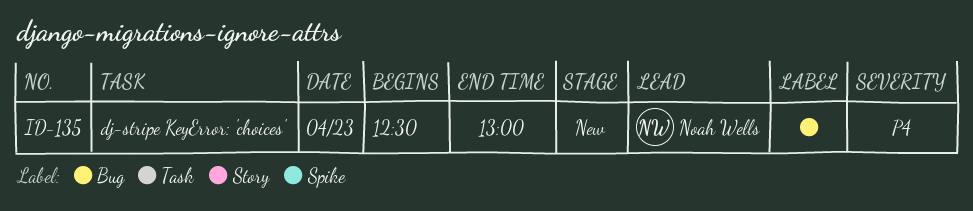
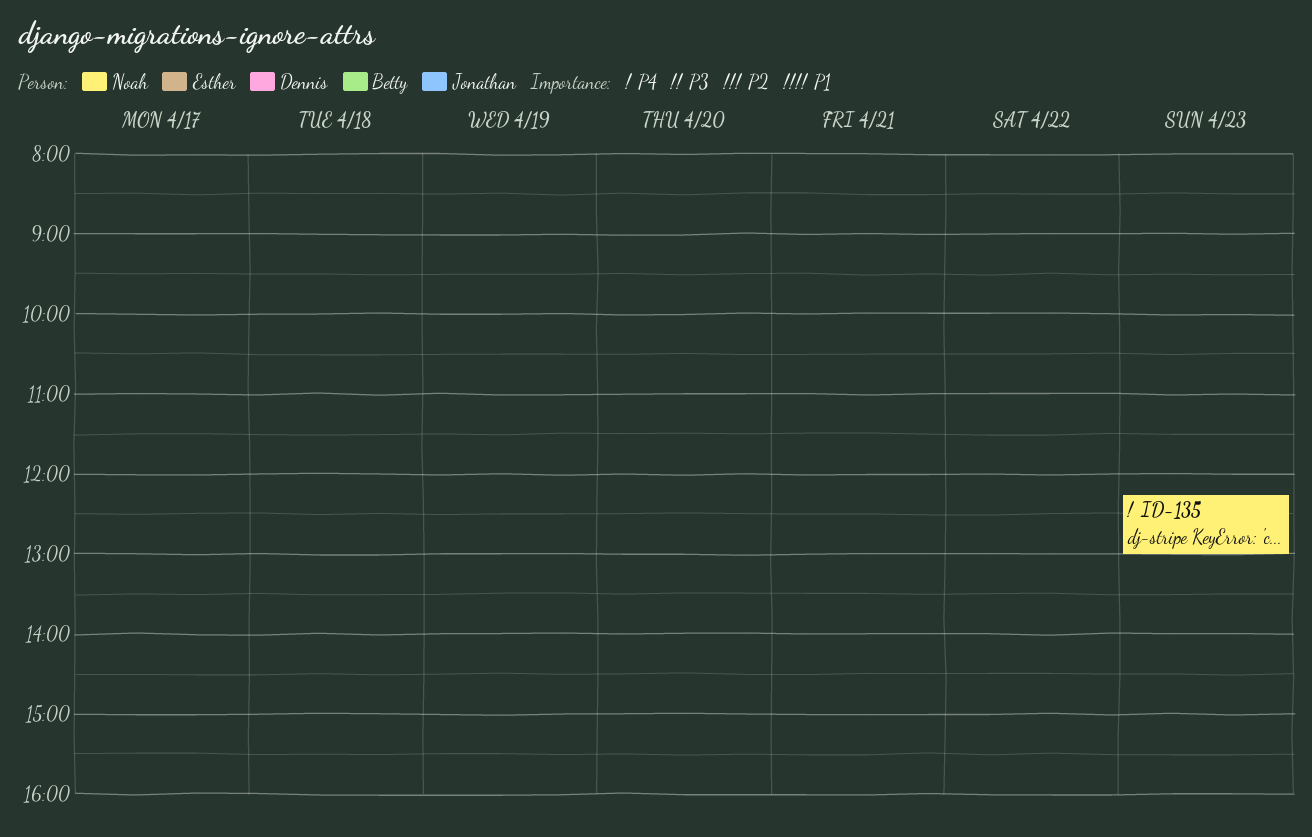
ID-135, begins: 12:30 -> 12:15

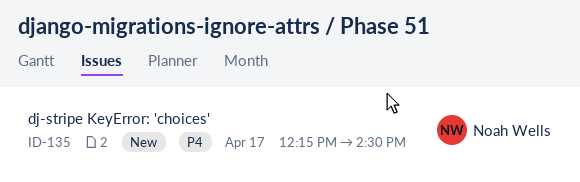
ID-135, day: Apr 23 -> Apr 17
ID-135, ends: 13:00 -> 14:30

